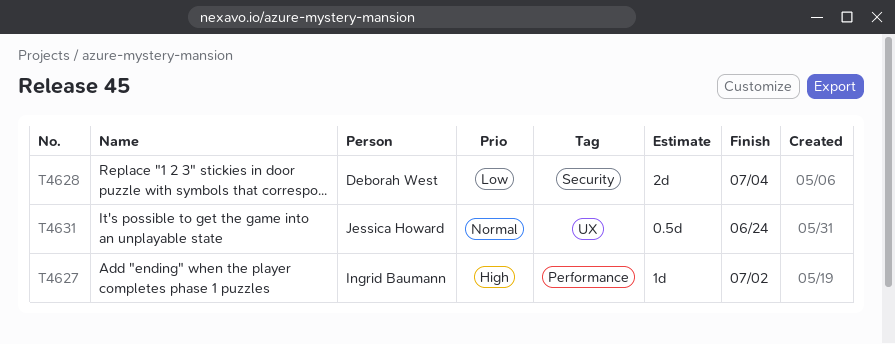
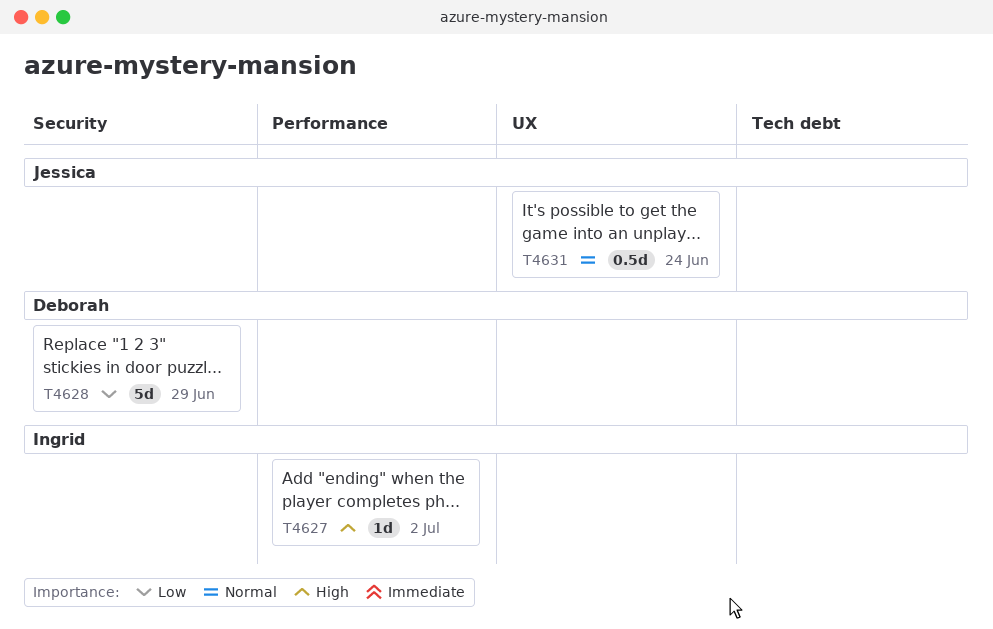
T4628, estimate: 2d -> 5d
T4628, due: Jul 4 -> Jun 29

